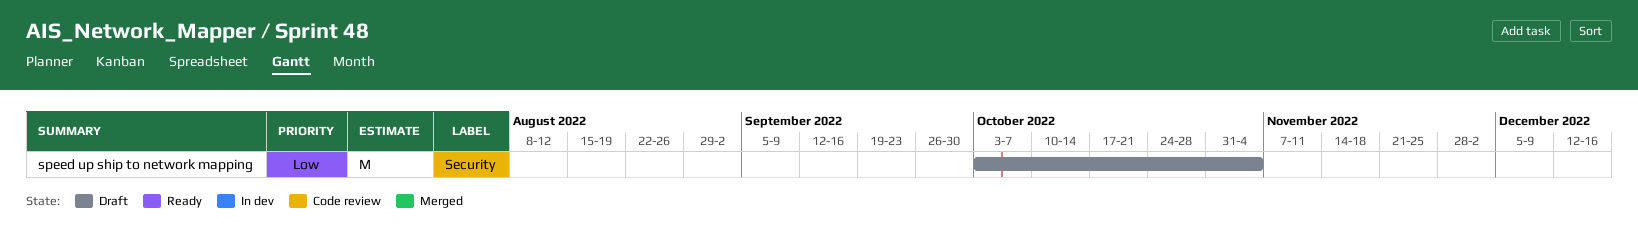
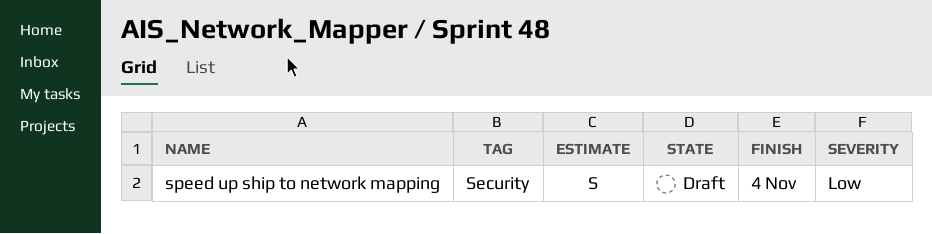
speed up ship to network mapping, estimate: M -> S

